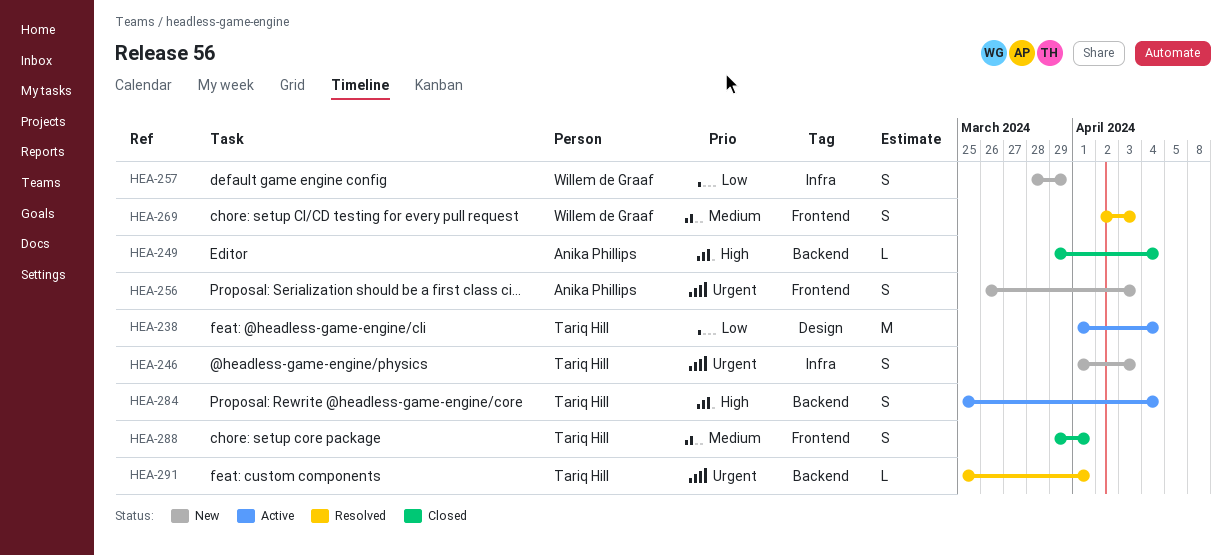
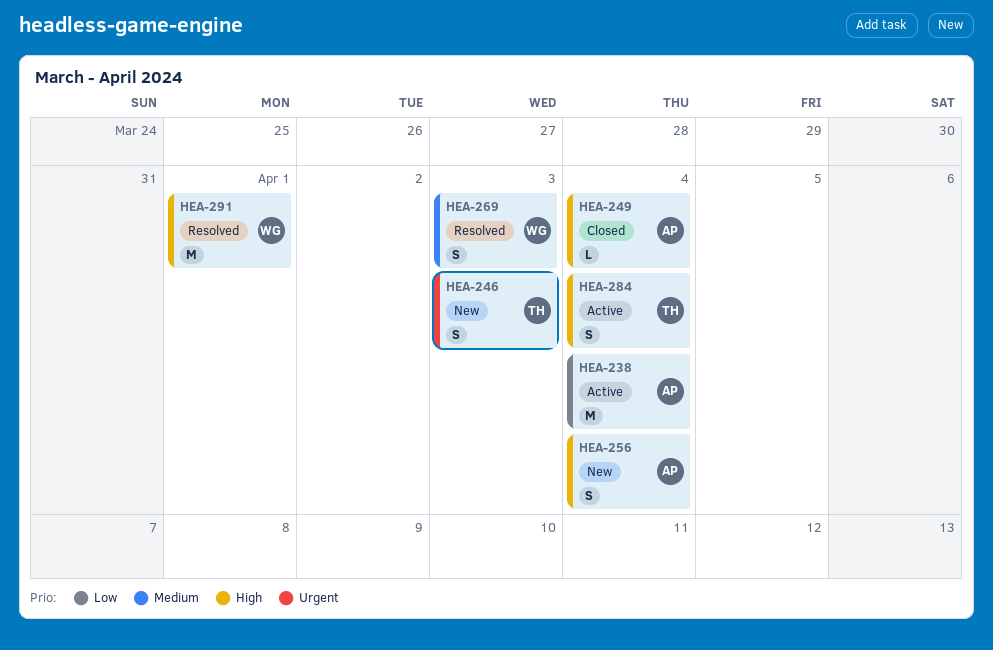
HEA-238, owner: Tariq Hill -> Anika Phillips
HEA-256, priority: Urgent -> High
HEA-256, due: Apr 3 -> Apr 4
HEA-257: present -> none
HEA-288: present -> none
HEA-291, owner: Tariq Hill -> Willem de Graaf
HEA-291, priority: Urgent -> High
HEA-291, estimate: L -> M

